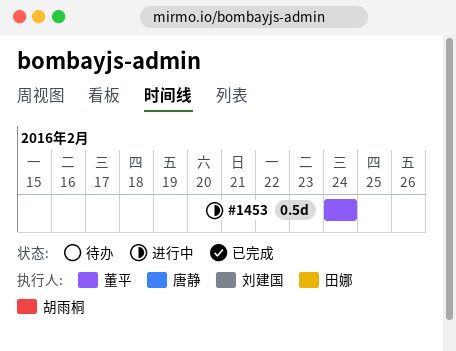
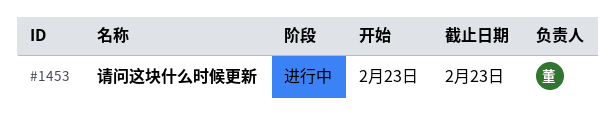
#1453, start: Feb 24 -> Feb 23
#1453, due: Feb 24 -> Feb 23

